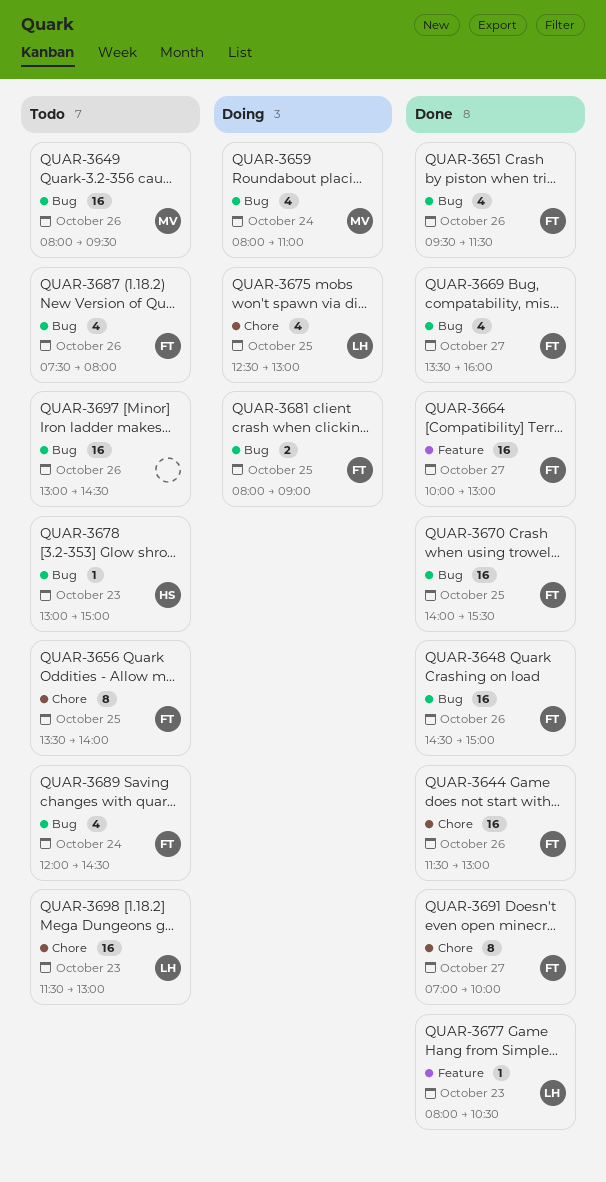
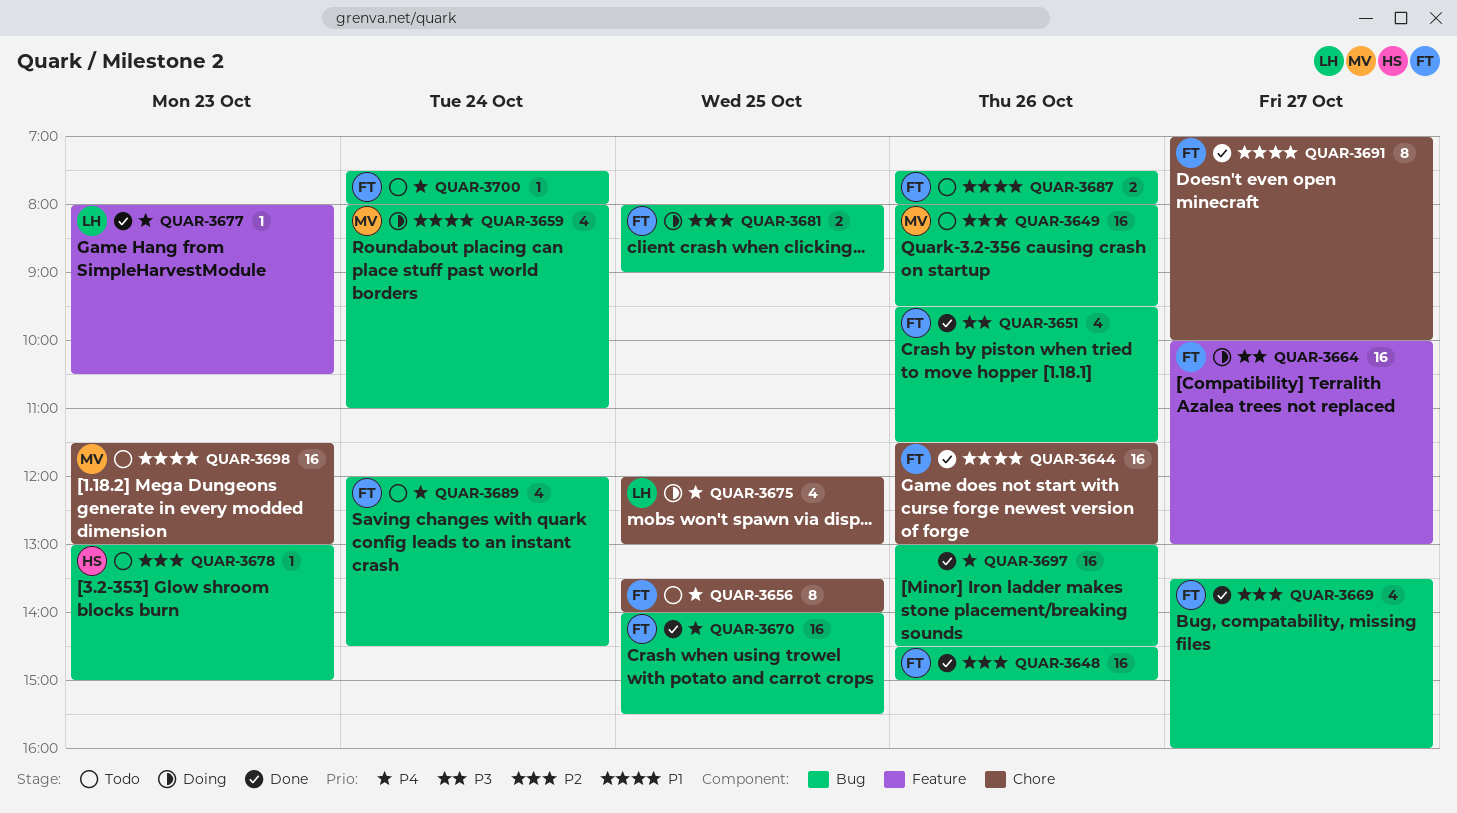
QUAR-3664, status: Done -> Doing
QUAR-3675, begins: 12:30 -> 12:00
QUAR-3687, estimate: 4 -> 2
QUAR-3697, status: Todo -> Done
QUAR-3698, owner: LH -> MV
QUAR-3700: none -> present

